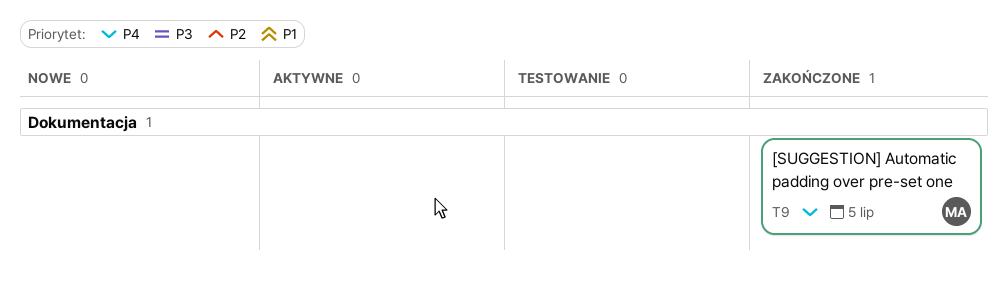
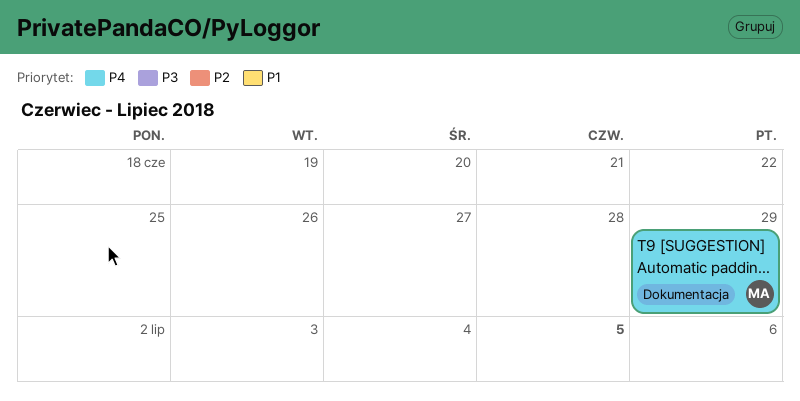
T9, due: Jul 5 -> Jun 29

